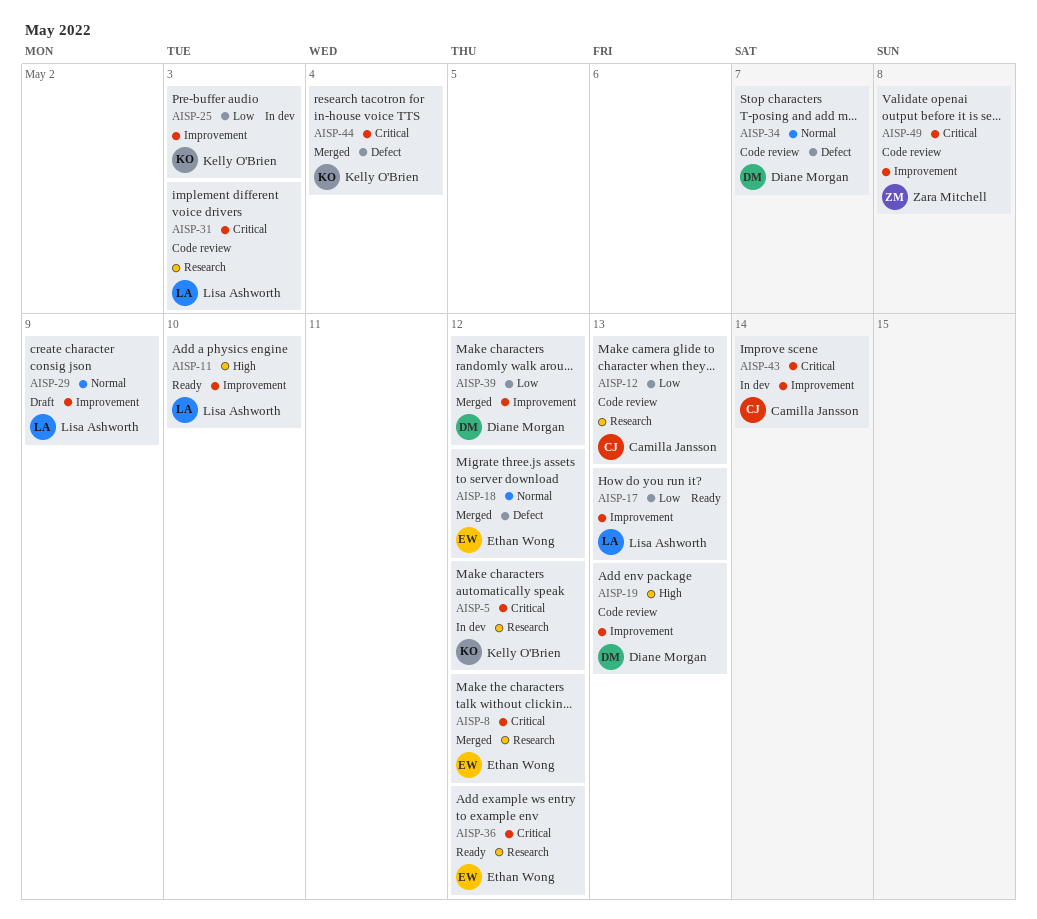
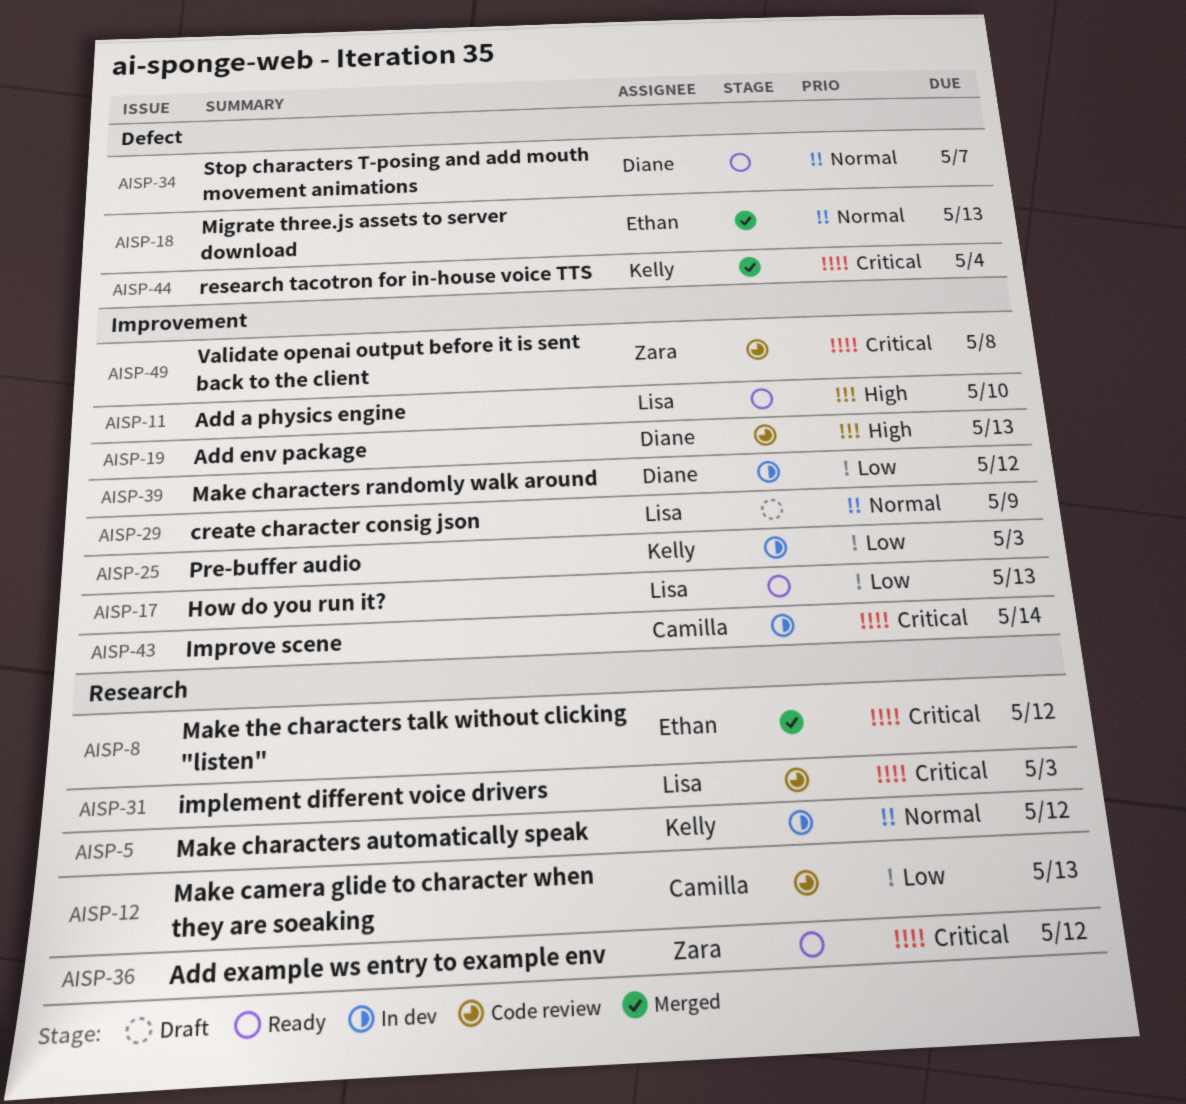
AISP-5, priority: Critical -> Normal
AISP-18, due: May 12 -> May 13
AISP-34, status: Code review -> Ready
AISP-36, owner: Ethan Wong -> Zara Mitchell
AISP-39, status: Merged -> In dev

